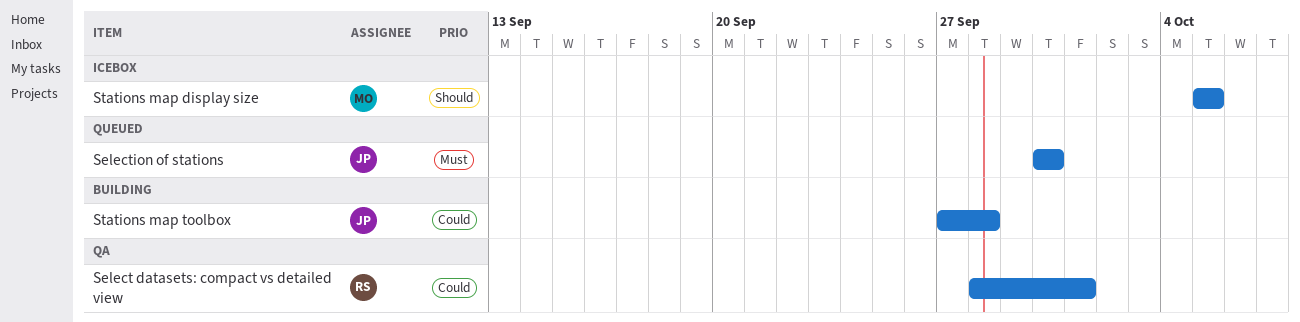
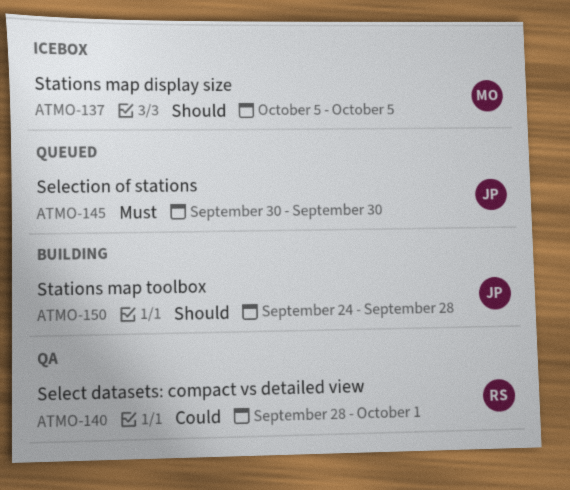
Stations map toolbox, priority: Could -> Should
Stations map toolbox, start: Sep 27 -> Sep 24

